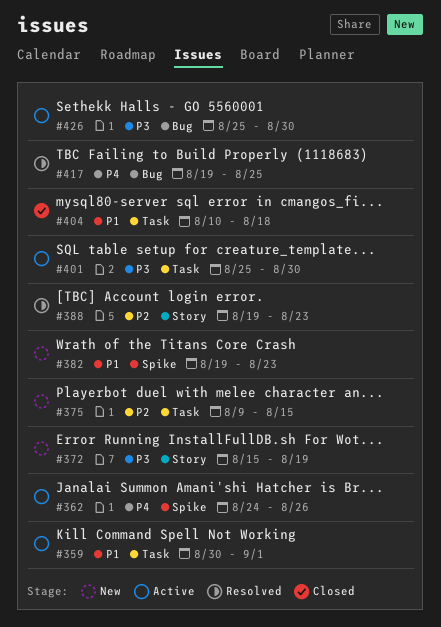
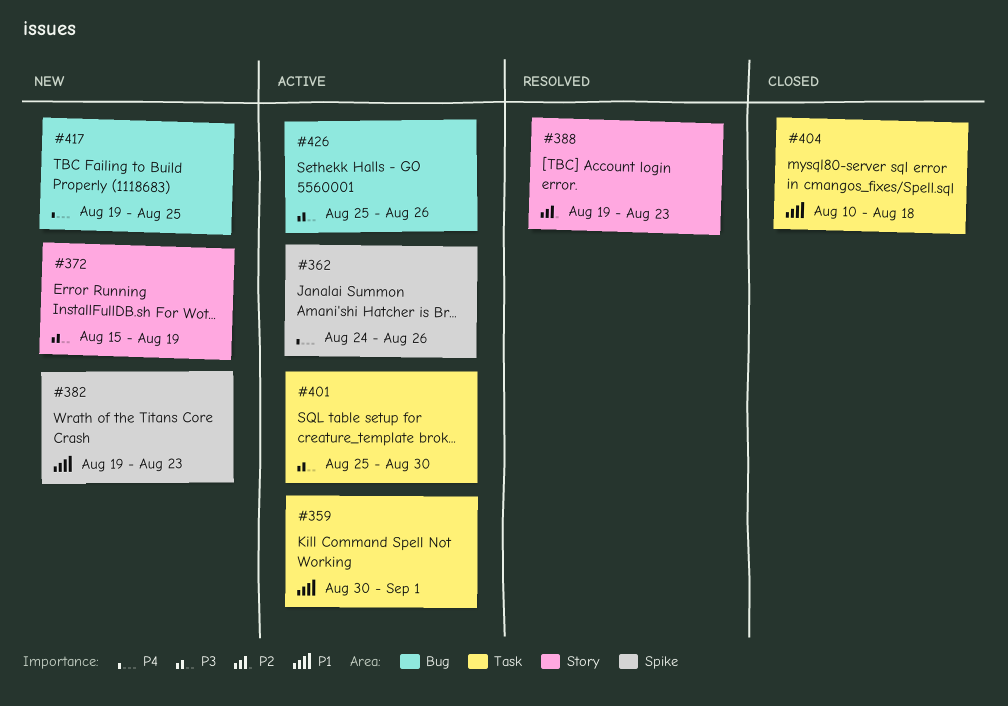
#375: present -> none
#417, status: Resolved -> New
#426, due: Aug 30 -> Aug 26

